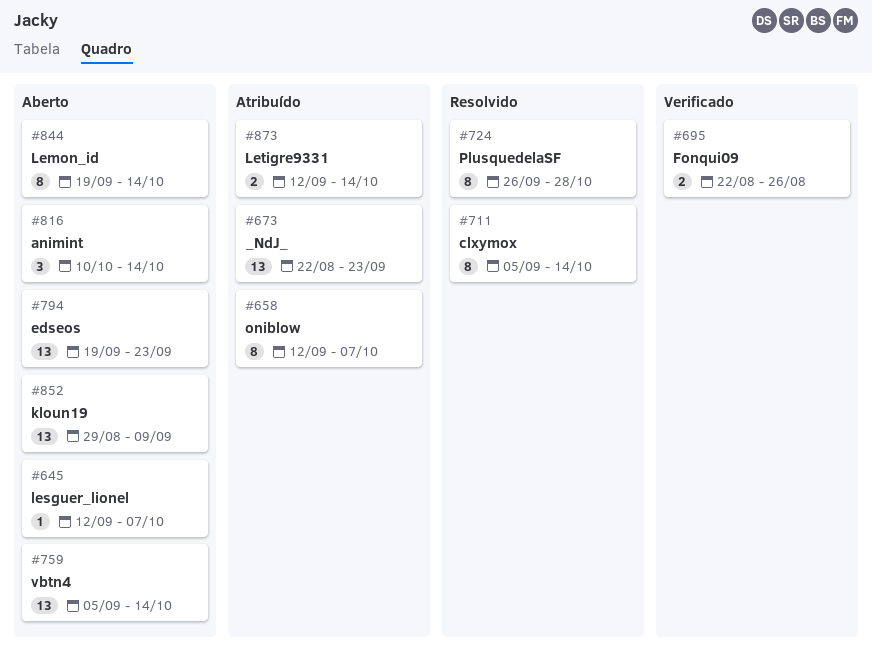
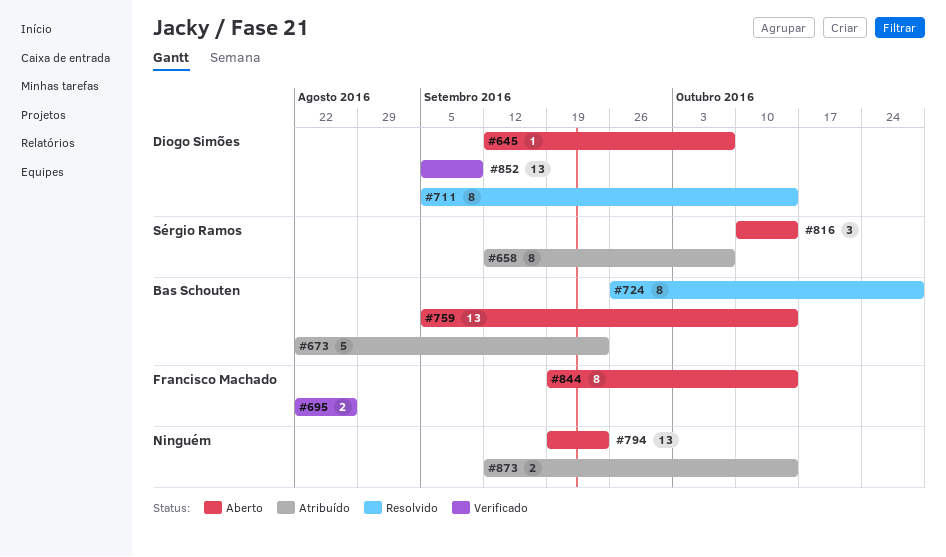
#673, estimate: 13 -> 5
#852, status: Aberto -> Verificado
#852, start: Aug 29 -> Sep 5

